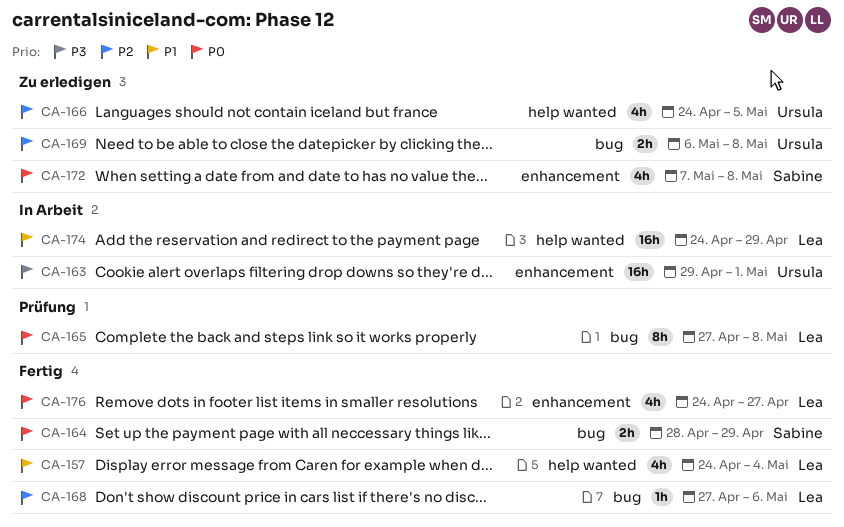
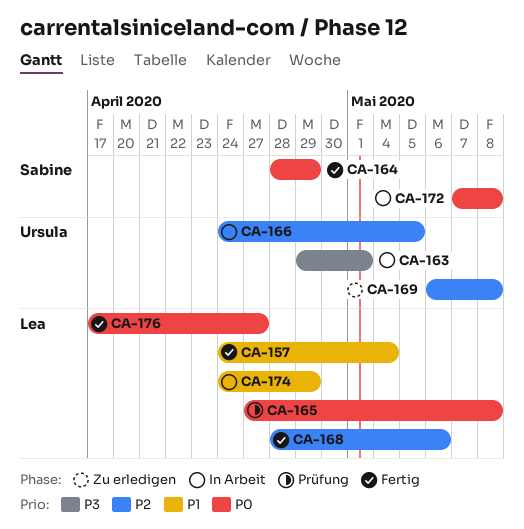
CA-166, status: Zu erledigen -> In Arbeit
CA-168, start: Apr 27 -> Apr 28
CA-172, status: Zu erledigen -> In Arbeit
CA-176, start: Apr 24 -> Apr 17

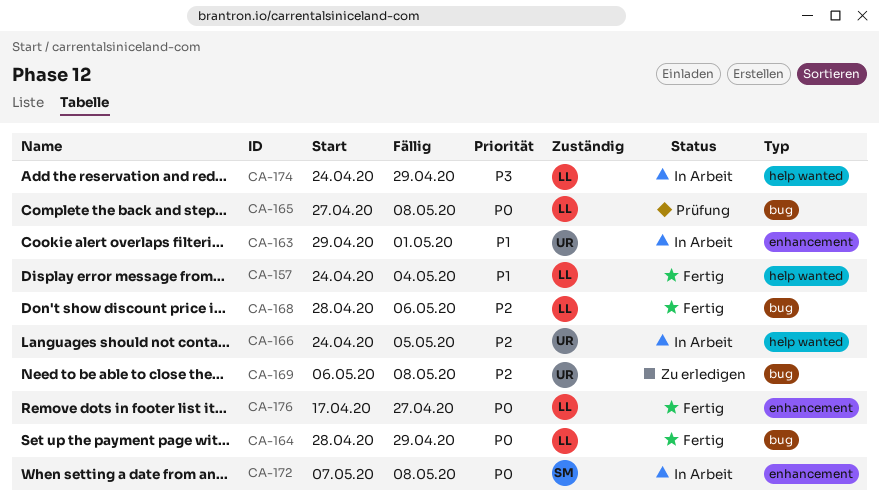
CA-163, priority: P3 -> P1
CA-164, owner: Sabine -> Lea
CA-174, priority: P1 -> P3

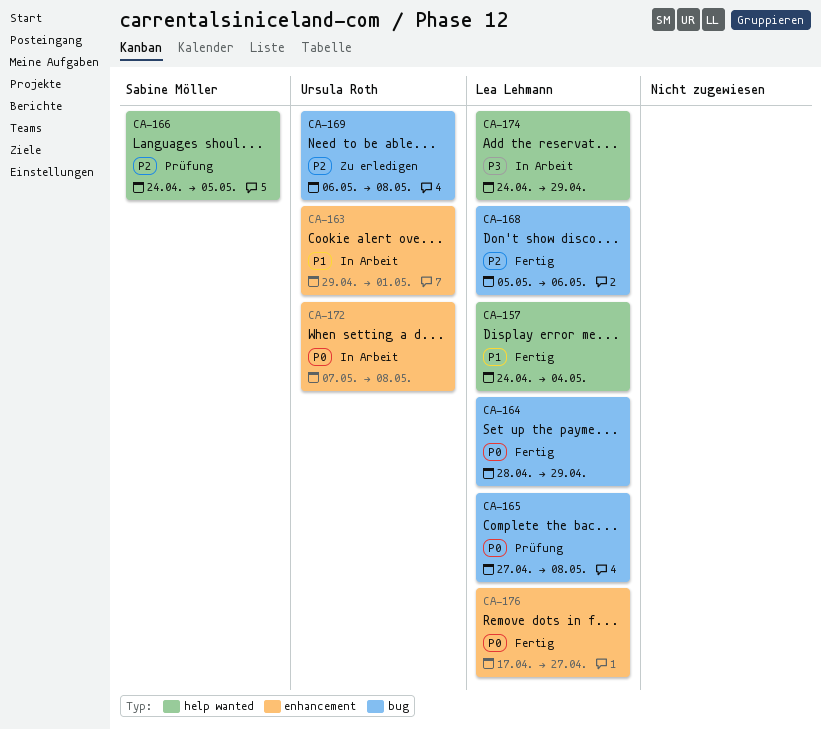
CA-166, status: In Arbeit -> Prüfung
CA-166, owner: Ursula Roth -> Sabine Möller
CA-168, start: Apr 28 -> May 5
CA-172, owner: Sabine Möller -> Ursula Roth

